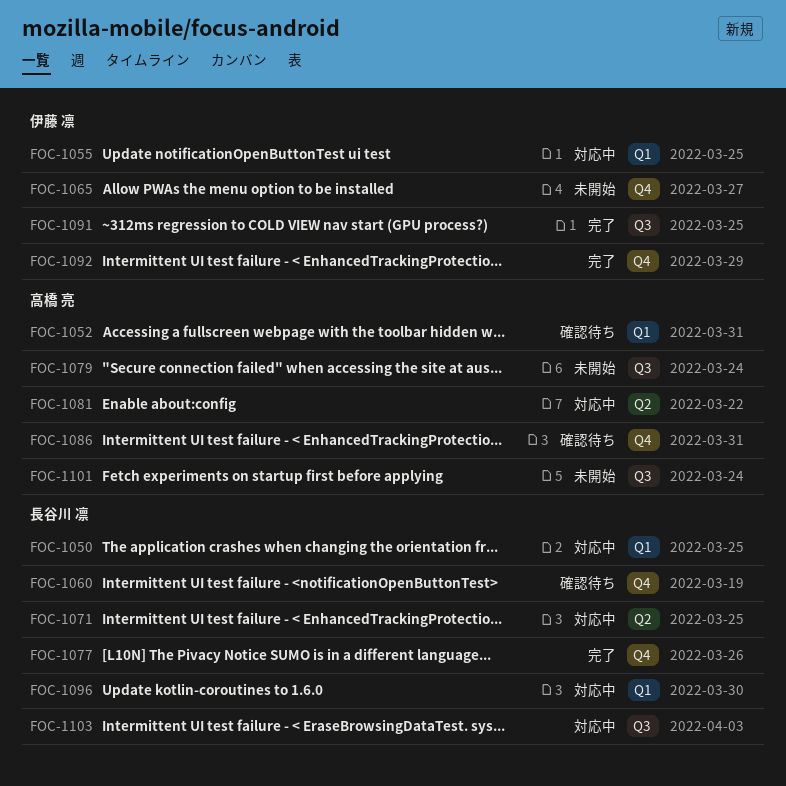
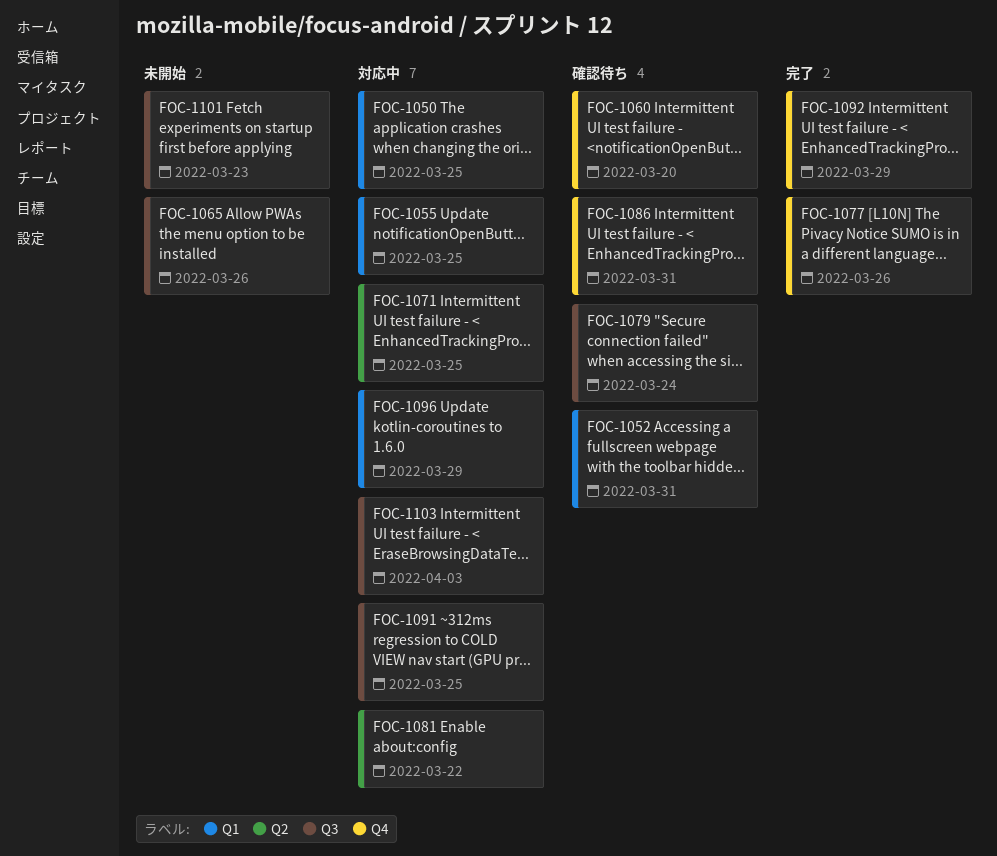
FOC-1060, due: Mar 19 -> Mar 20
FOC-1065, label: Q4 -> Q3
FOC-1065, due: Mar 27 -> Mar 26
FOC-1079, status: 未開始 -> 確認待ち
FOC-1091, status: 完了 -> 対応中
FOC-1096, due: Mar 30 -> Mar 29
FOC-1101, due: Mar 24 -> Mar 23

